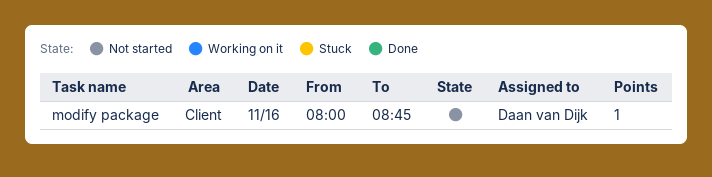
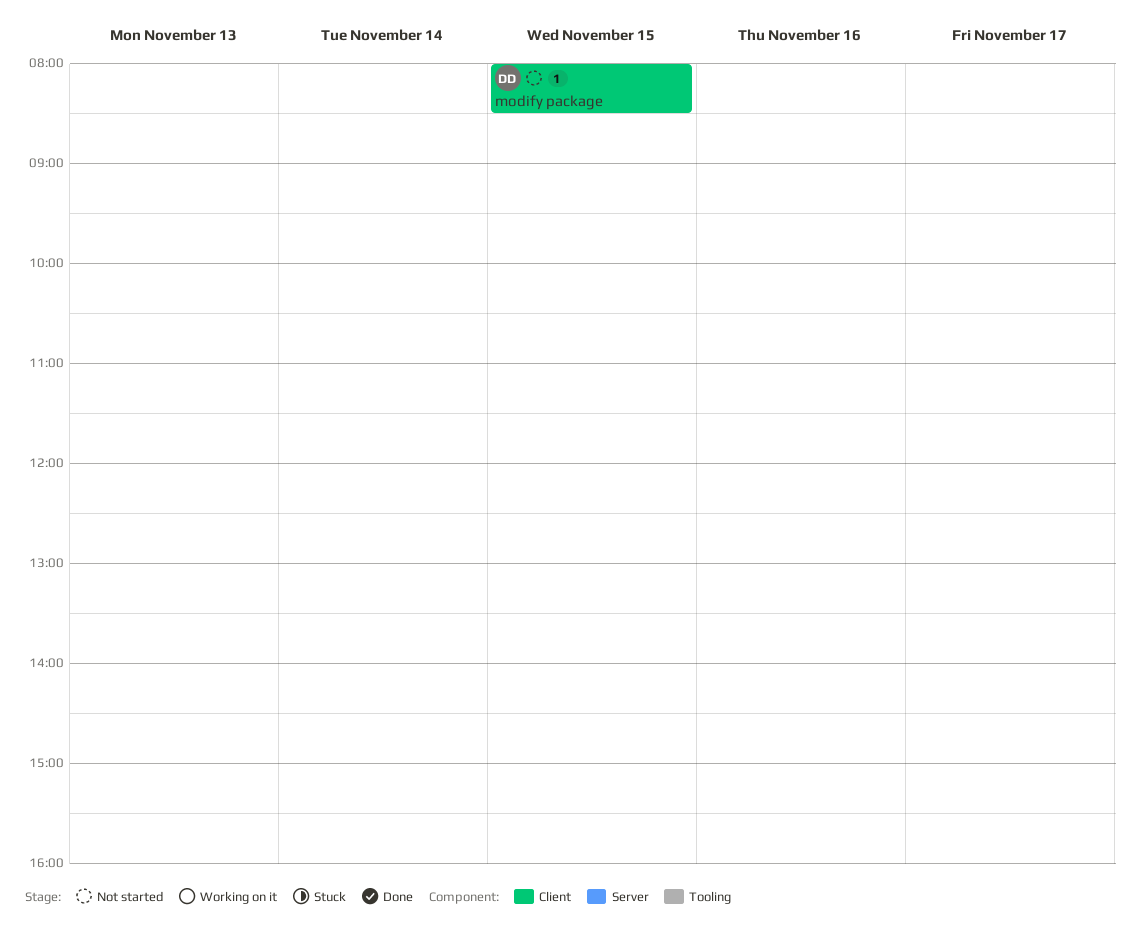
modify package, day: Nov 16 -> Nov 15
modify package, ends: 08:45 -> 08:30

